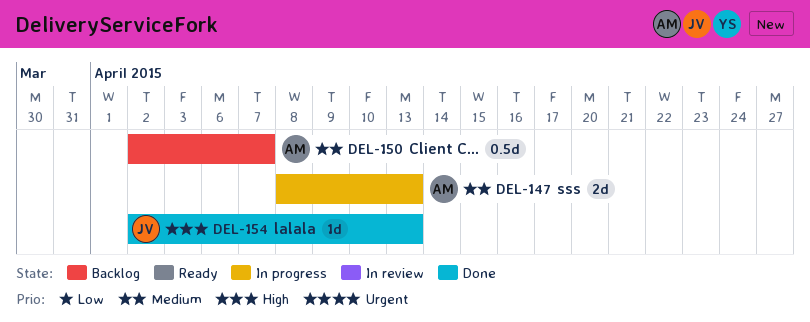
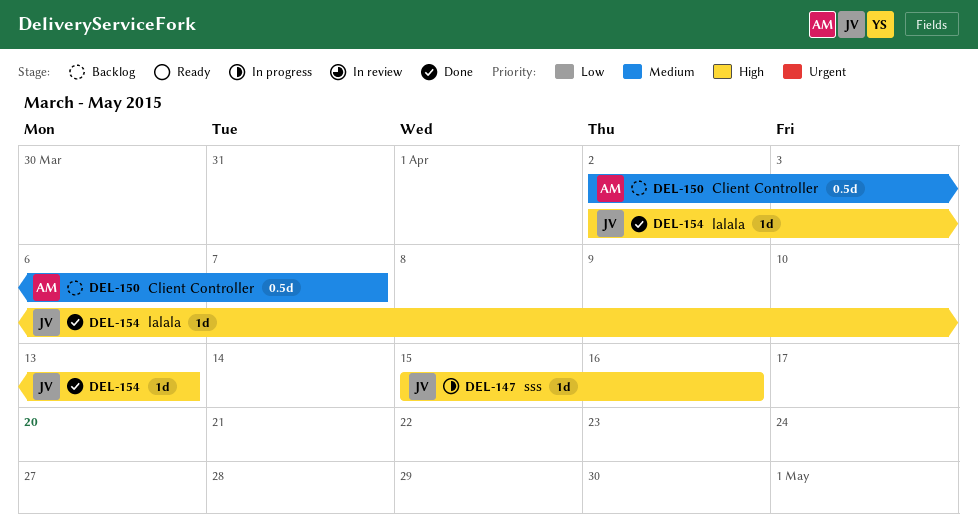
DEL-147, owner: AM -> JV
DEL-147, priority: Medium -> High
DEL-147, estimate: 2d -> 1d
DEL-147, start: Apr 8 -> Apr 15
DEL-147, due: Apr 13 -> Apr 16

